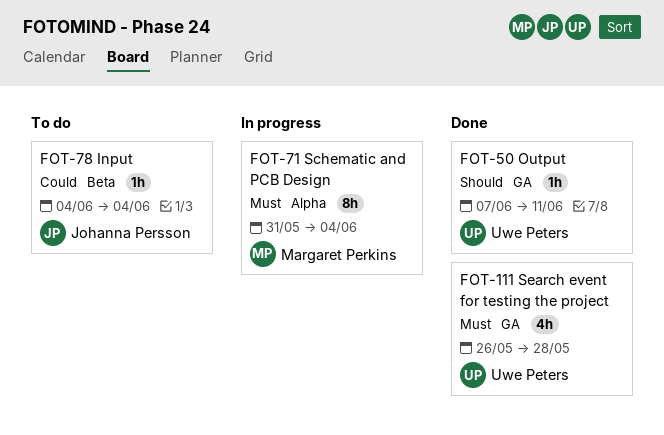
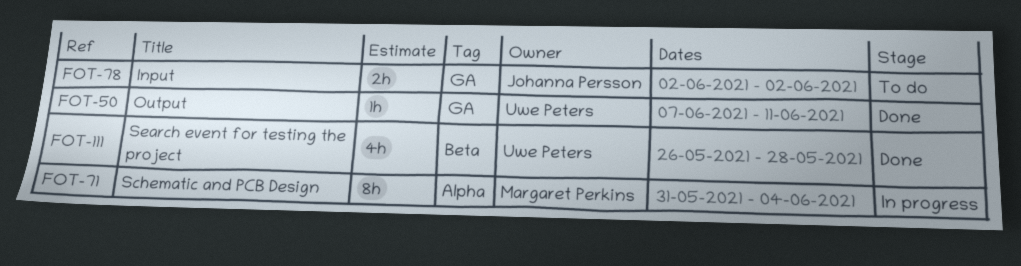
FOT-78, label: Beta -> GA
FOT-78, estimate: 1h -> 2h
FOT-78, start: Jun 4 -> Jun 2
FOT-78, due: Jun 4 -> Jun 2
FOT-111, label: GA -> Beta

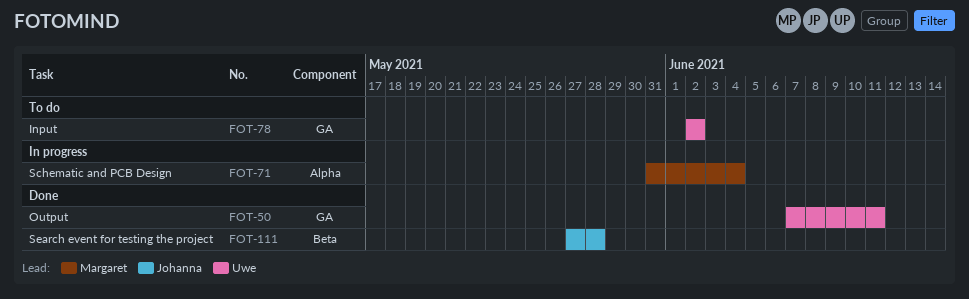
FOT-78, owner: Johanna Persson -> Uwe Peters
FOT-111, owner: Uwe Peters -> Johanna Persson
FOT-111, start: May 26 -> May 27

